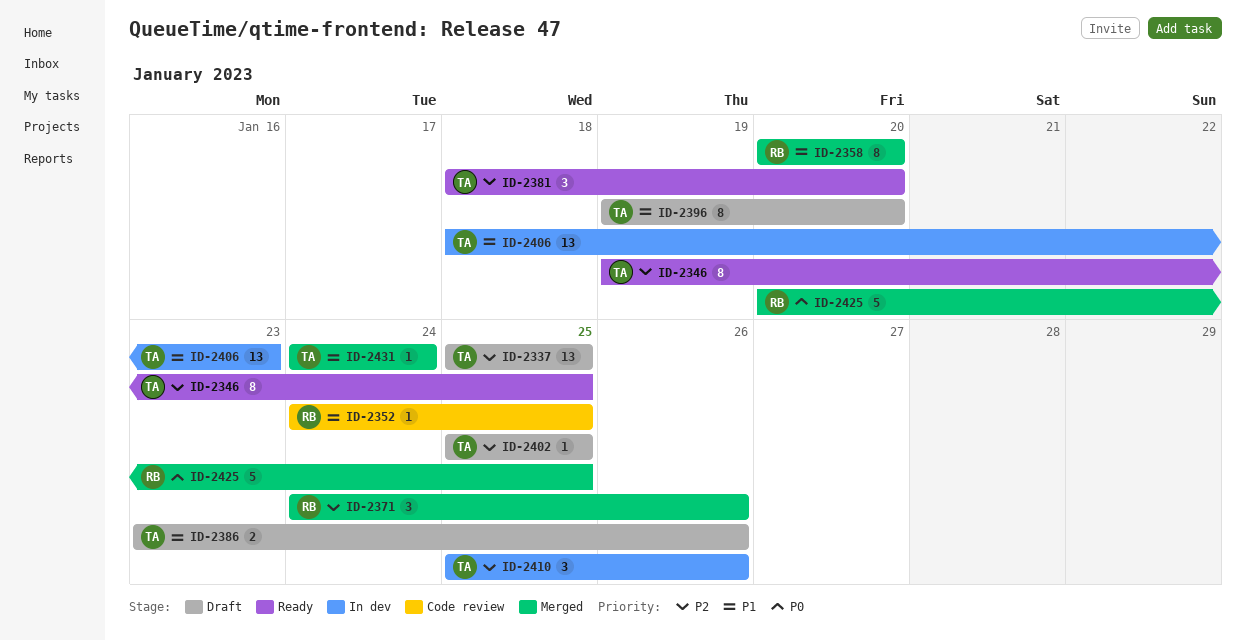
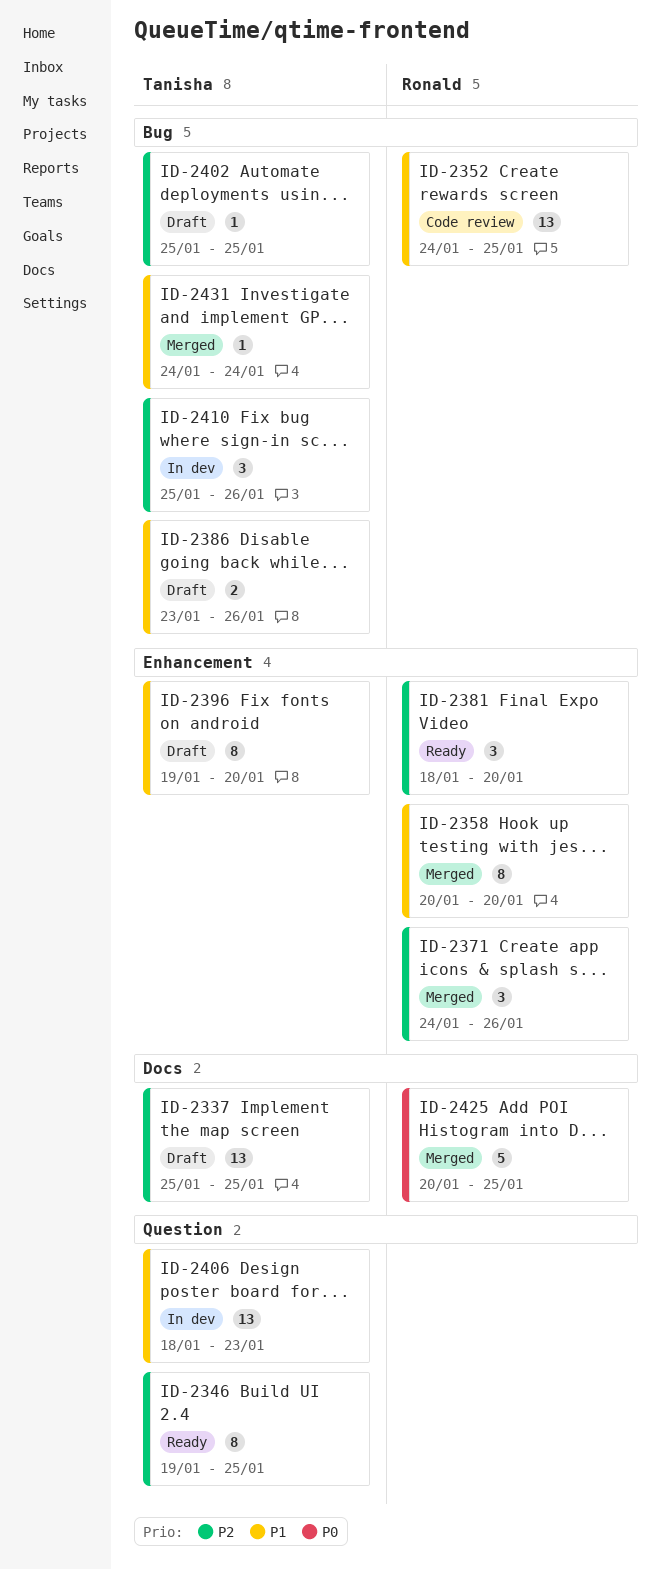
ID-2352, estimate: 1 -> 13
ID-2381, owner: Tanisha -> Ronald

